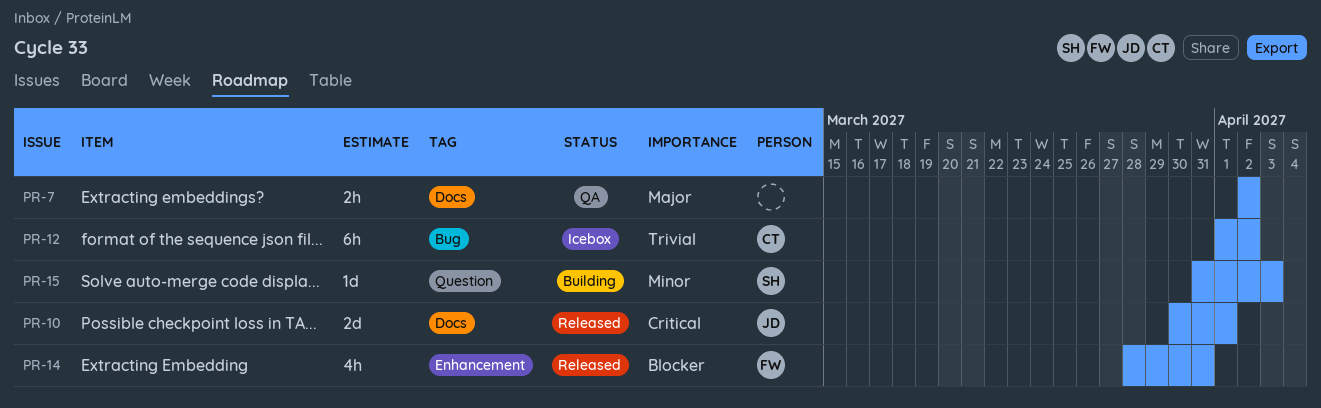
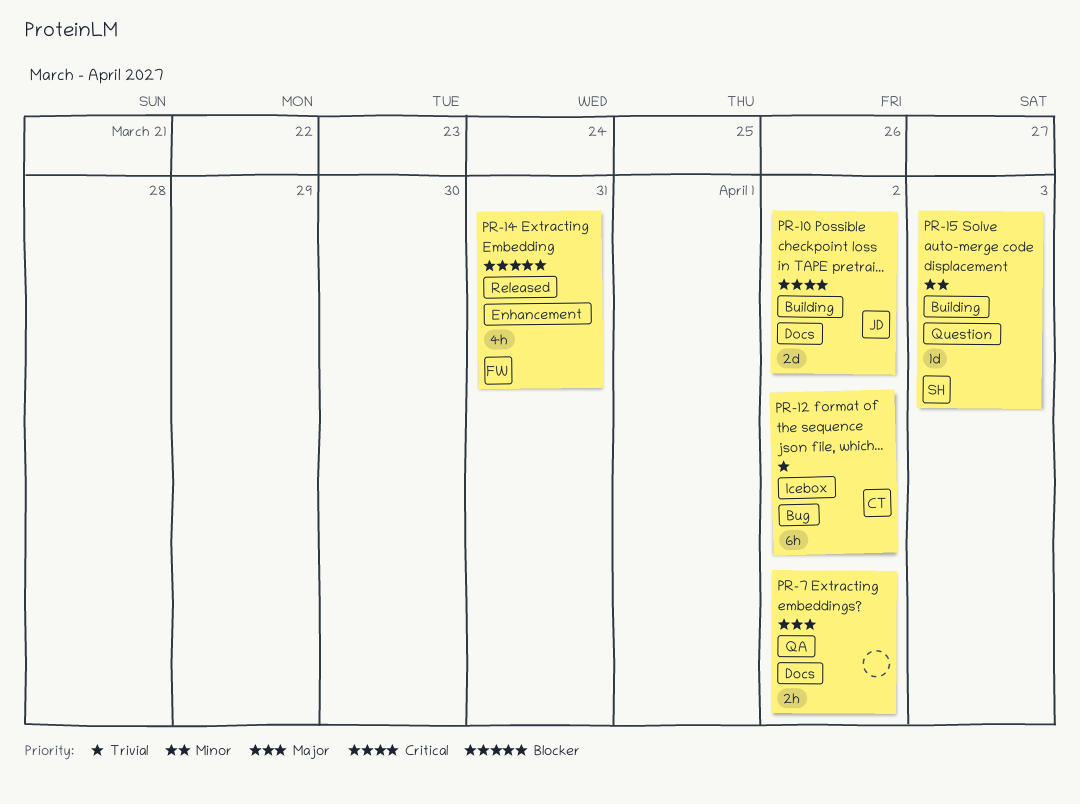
PR-10, status: Released -> Building
PR-10, due: Apr 1 -> Apr 2

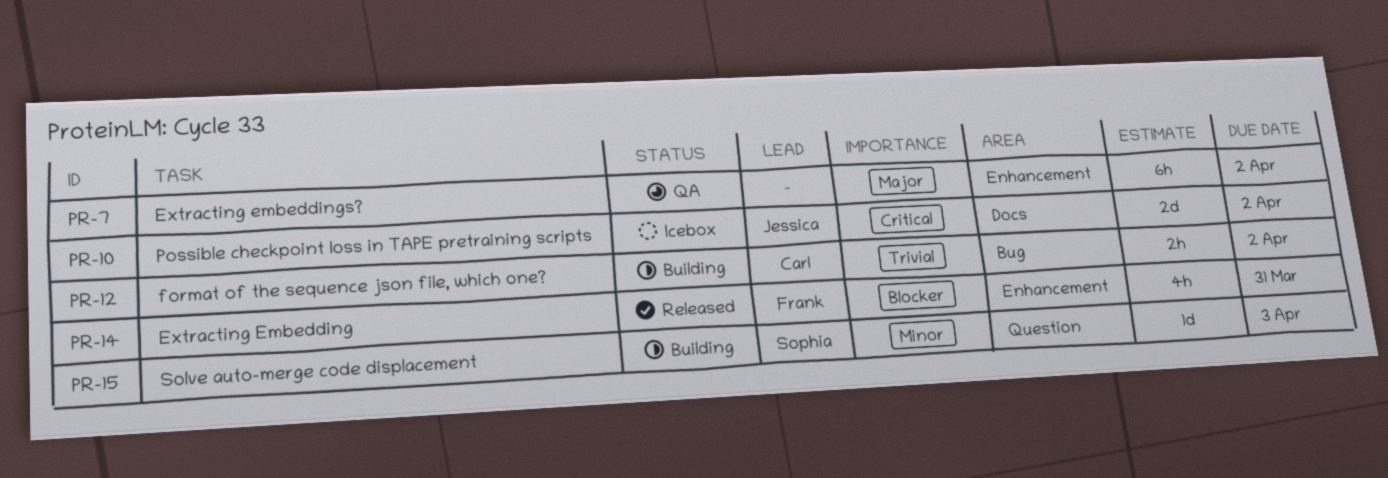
PR-7, label: Docs -> Enhancement
PR-7, estimate: 2h -> 6h
PR-10, status: Building -> Icebox
PR-12, status: Icebox -> Building
PR-12, estimate: 6h -> 2h

